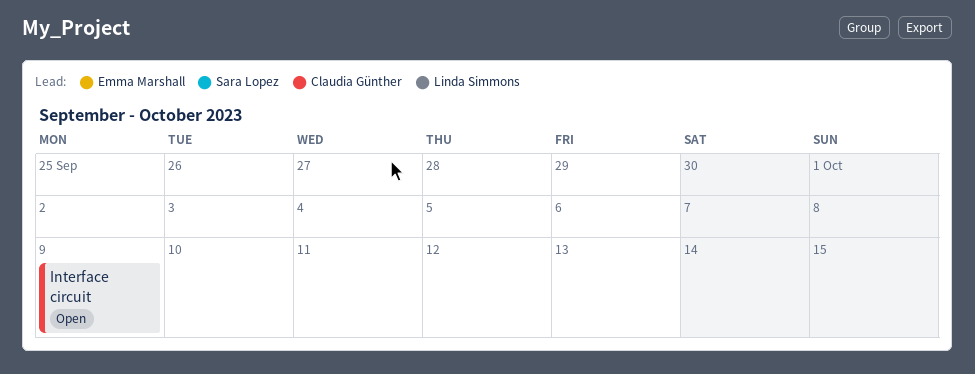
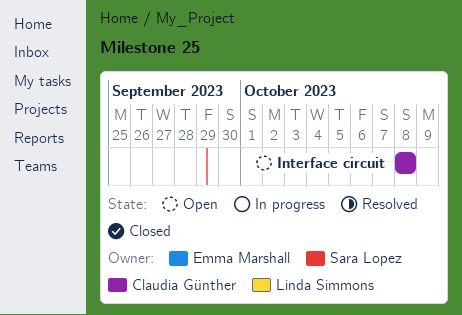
Interface circuit, due: Oct 9 -> Oct 8

